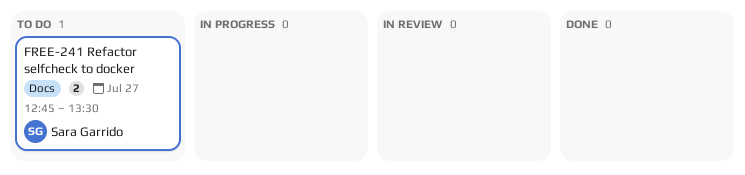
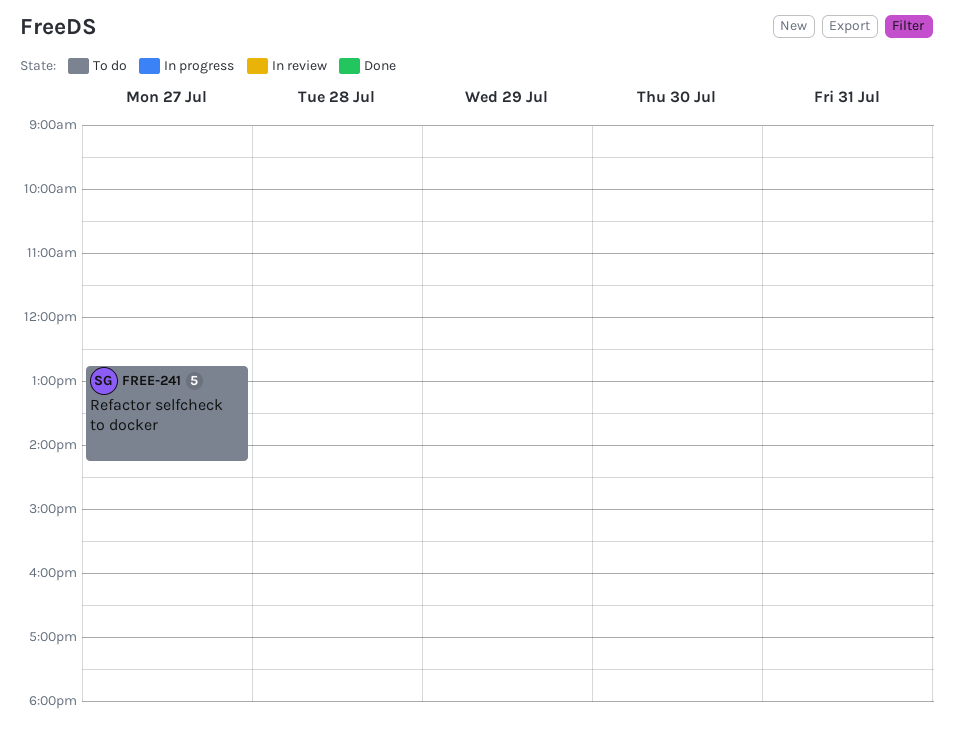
FREE-241, estimate: 2 -> 5
FREE-241, ends: 13:30 -> 14:15

